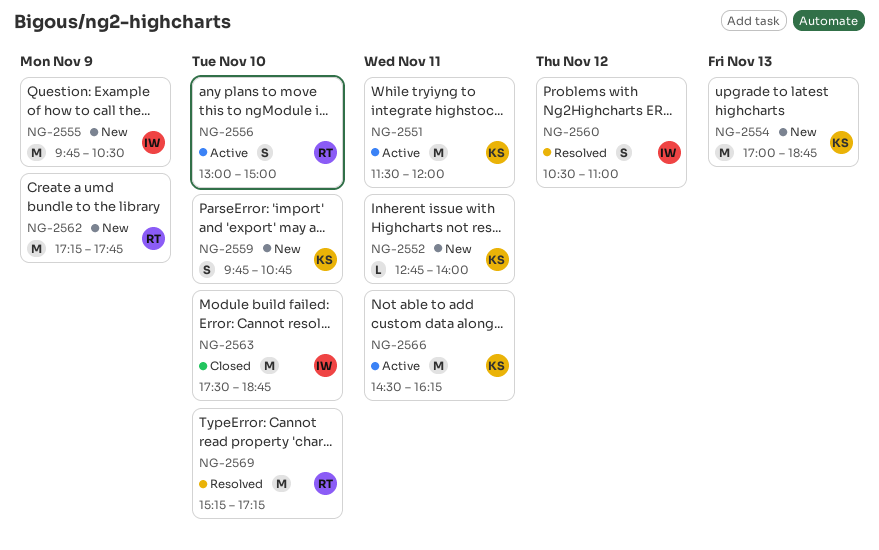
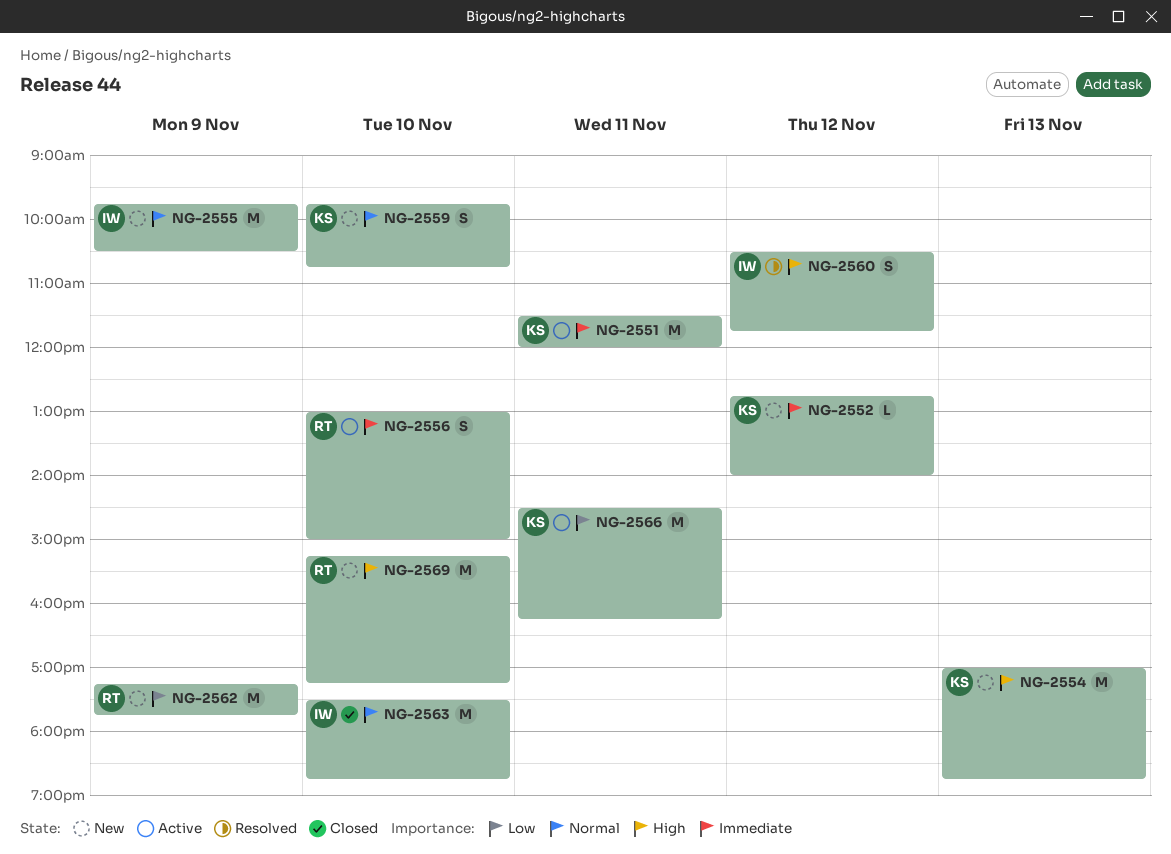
NG-2552, day: Nov 11 -> Nov 12
NG-2560, ends: 11:00 -> 11:45
NG-2569, status: Resolved -> New

